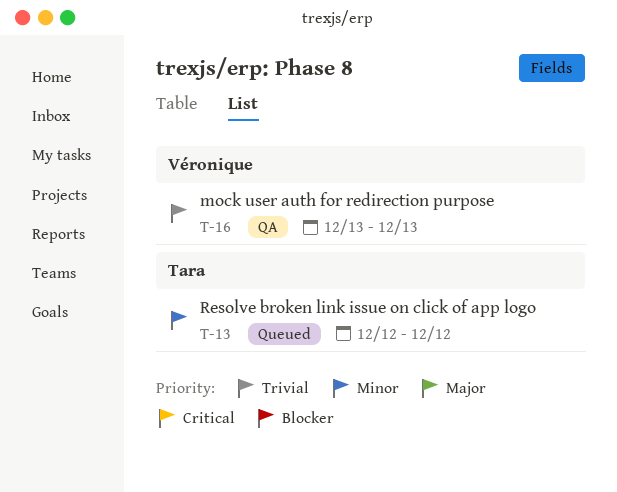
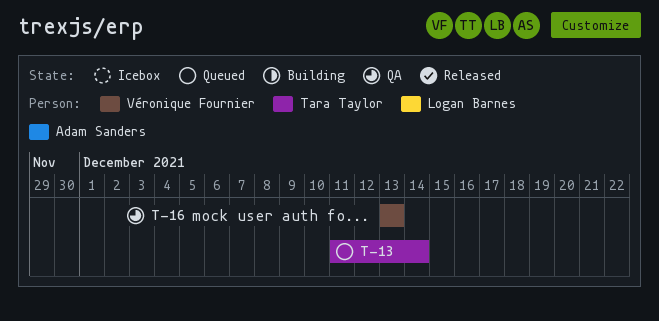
T-13, start: Dec 12 -> Dec 11
T-13, due: Dec 12 -> Dec 14

